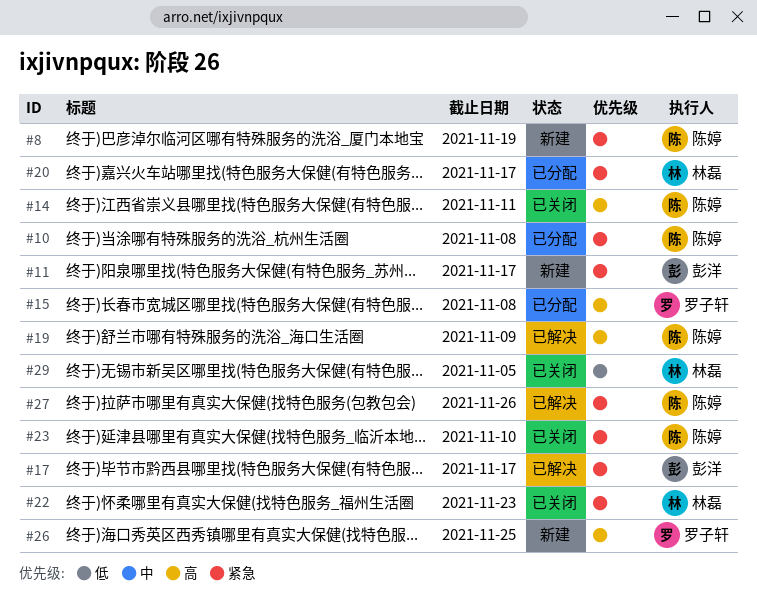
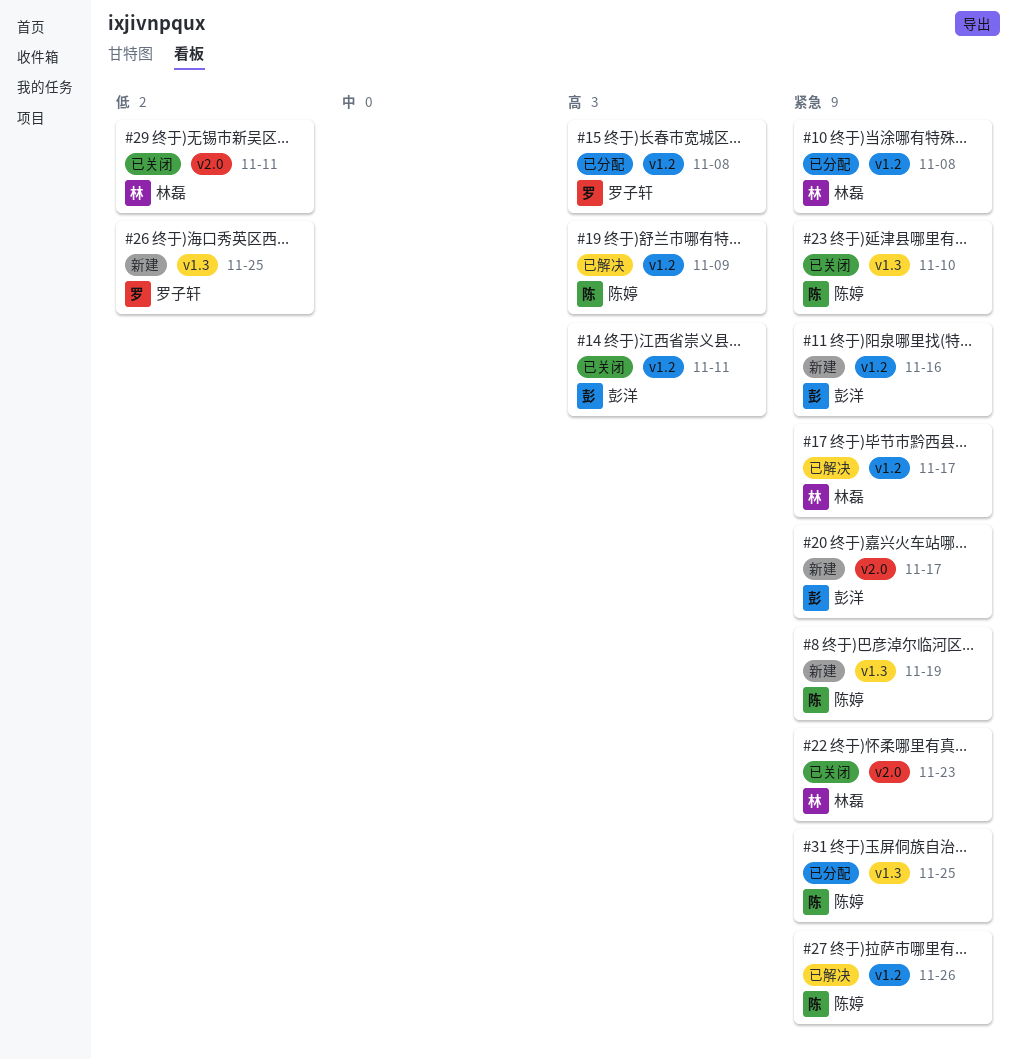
#10, owner: 陈婷 -> 林磊
#11, due: Nov 17 -> Nov 16
#14, owner: 陈婷 -> 彭洋
#17, owner: 彭洋 -> 林磊
#20, status: 已分配 -> 新建
#20, owner: 林磊 -> 彭洋
#26, priority: 高 -> 低
#29, due: Nov 5 -> Nov 11
#31: none -> present

